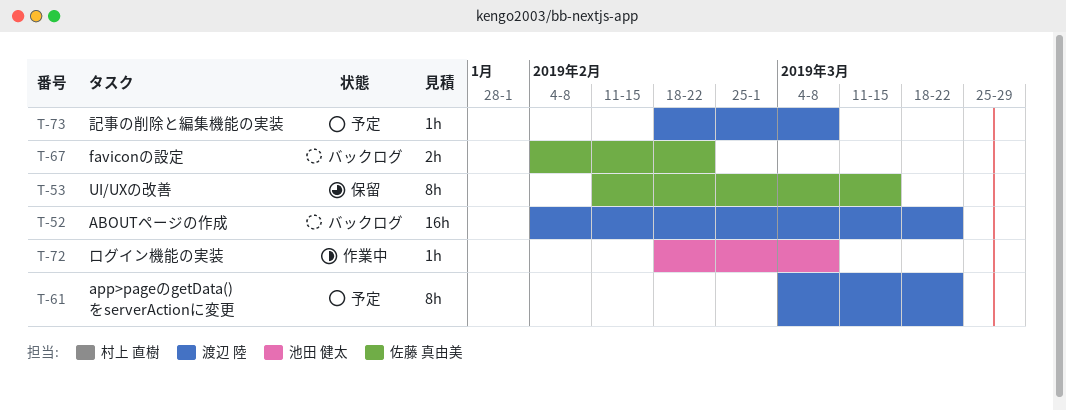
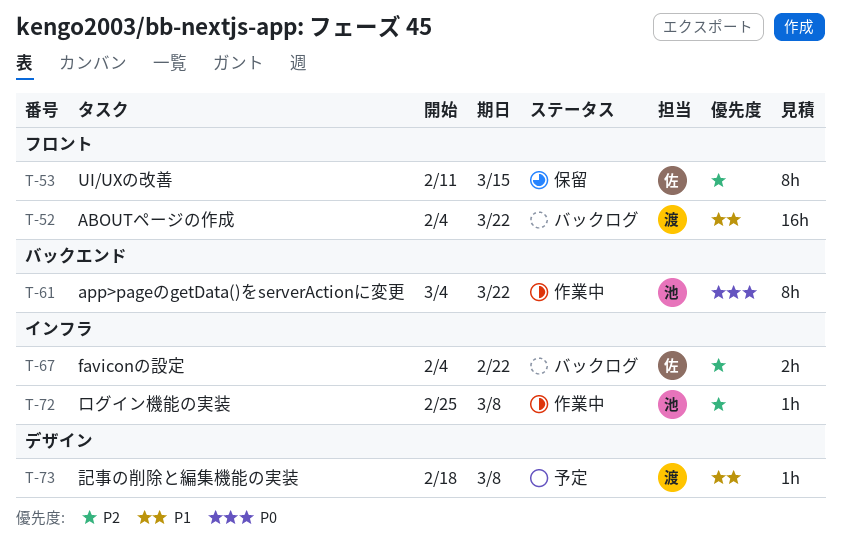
T-61, status: 予定 -> 作業中
T-61, owner: 渡辺 陸 -> 池田 健太
T-72, start: Feb 18 -> Feb 25

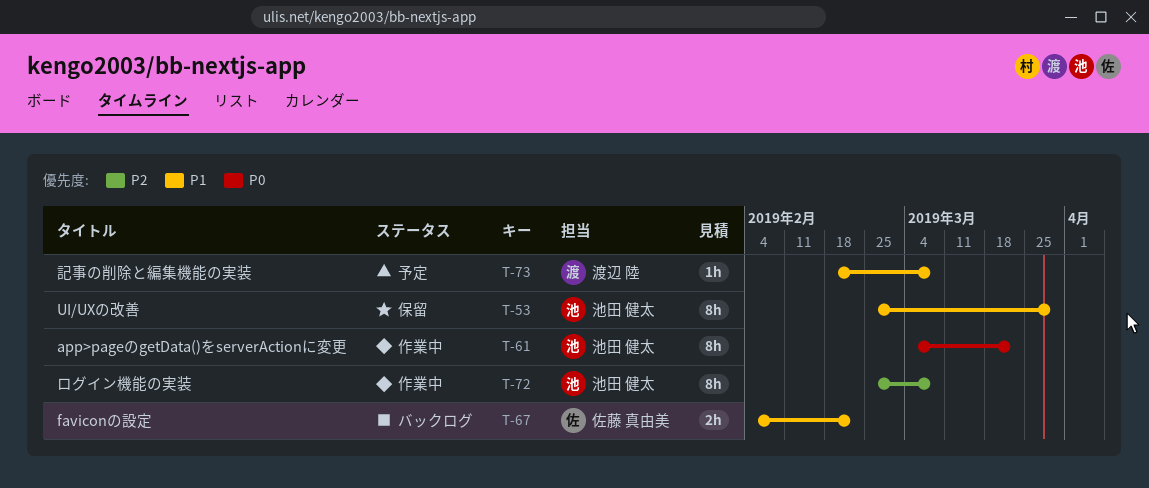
T-52: present -> none
T-53, owner: 佐藤 真由美 -> 池田 健太
T-53, priority: P2 -> P1
T-53, start: Feb 11 -> Feb 25
T-53, due: Mar 15 -> Mar 29
T-67, priority: P2 -> P1
T-72, estimate: 1h -> 8h

